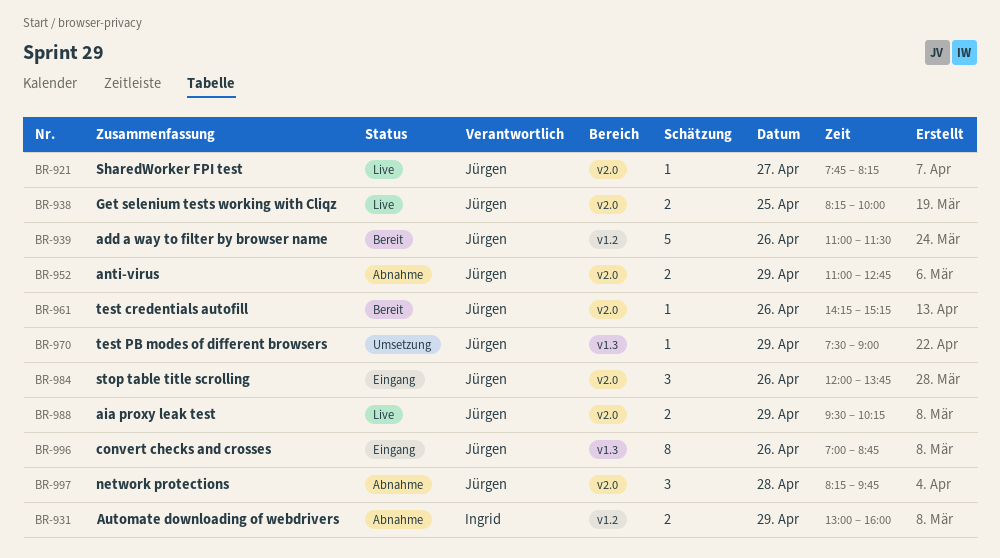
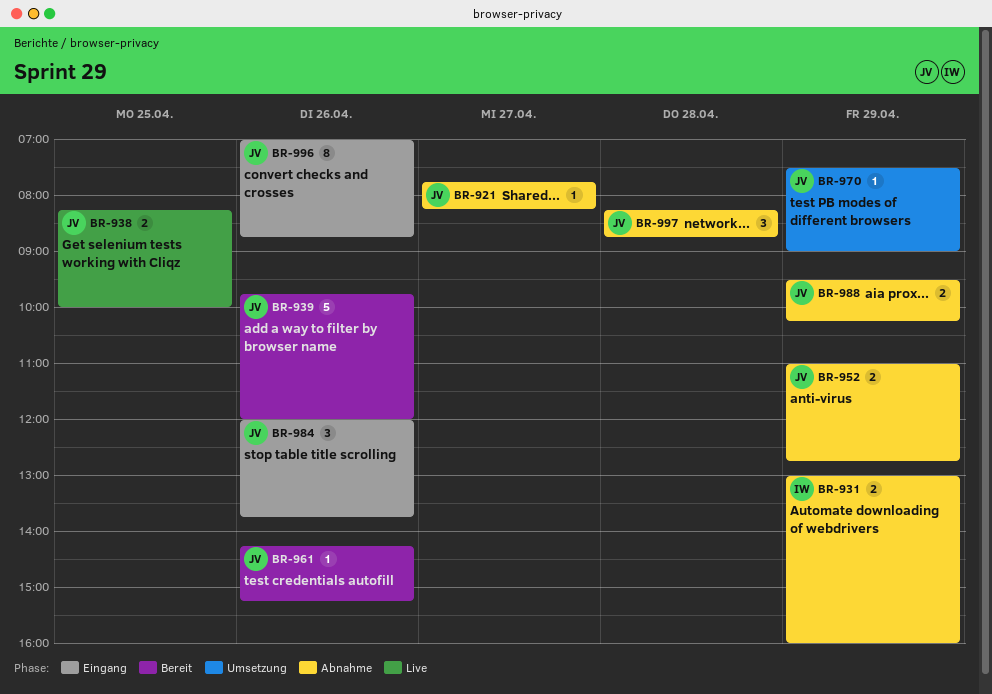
BR-921, status: Live -> Abnahme
BR-939, begins: 11:00 -> 09:45
BR-939, ends: 11:30 -> 12:00
BR-988, status: Live -> Abnahme
BR-997, ends: 09:45 -> 08:45

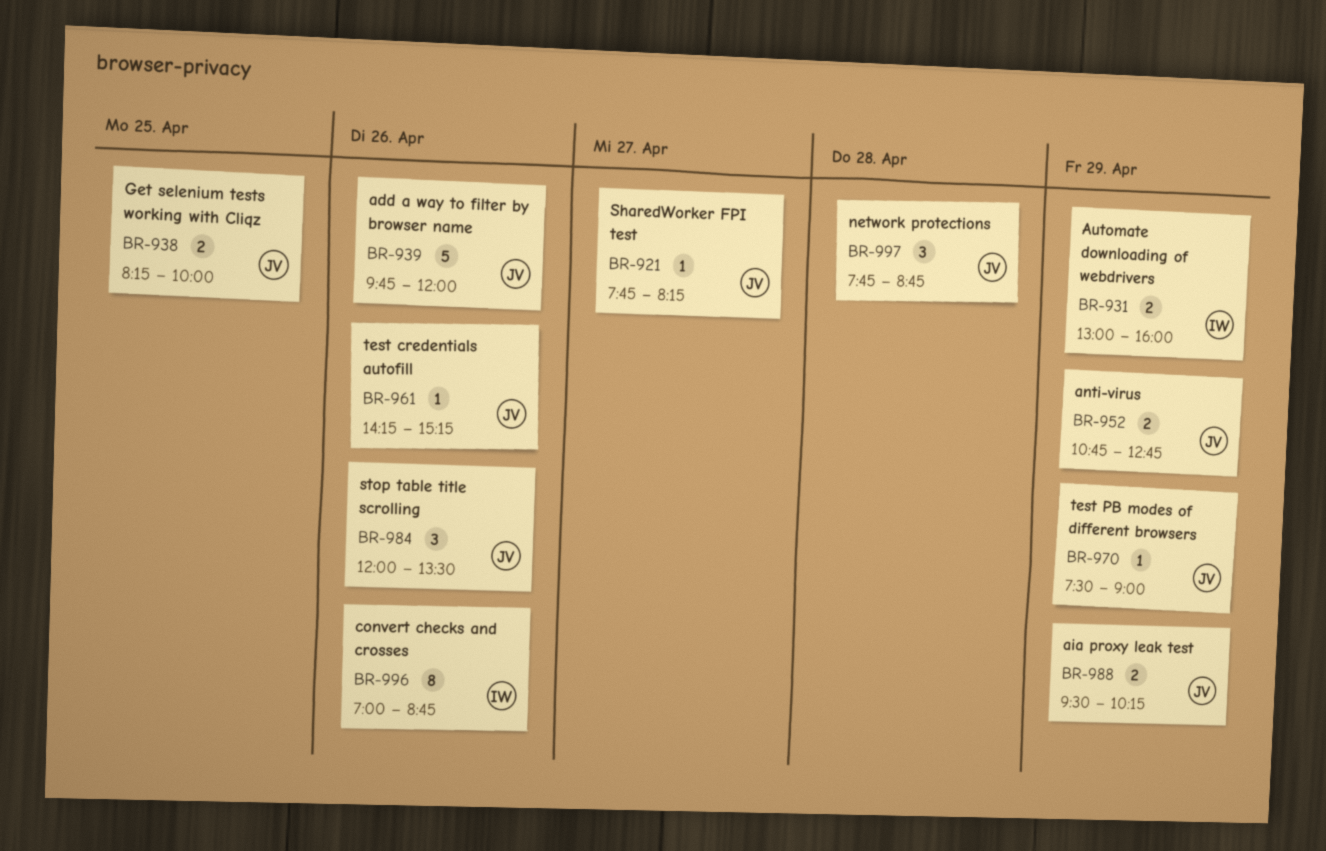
BR-952, begins: 11:00 -> 10:45
BR-984, ends: 13:45 -> 13:30
BR-996, owner: JV -> IW
BR-997, begins: 08:15 -> 07:45

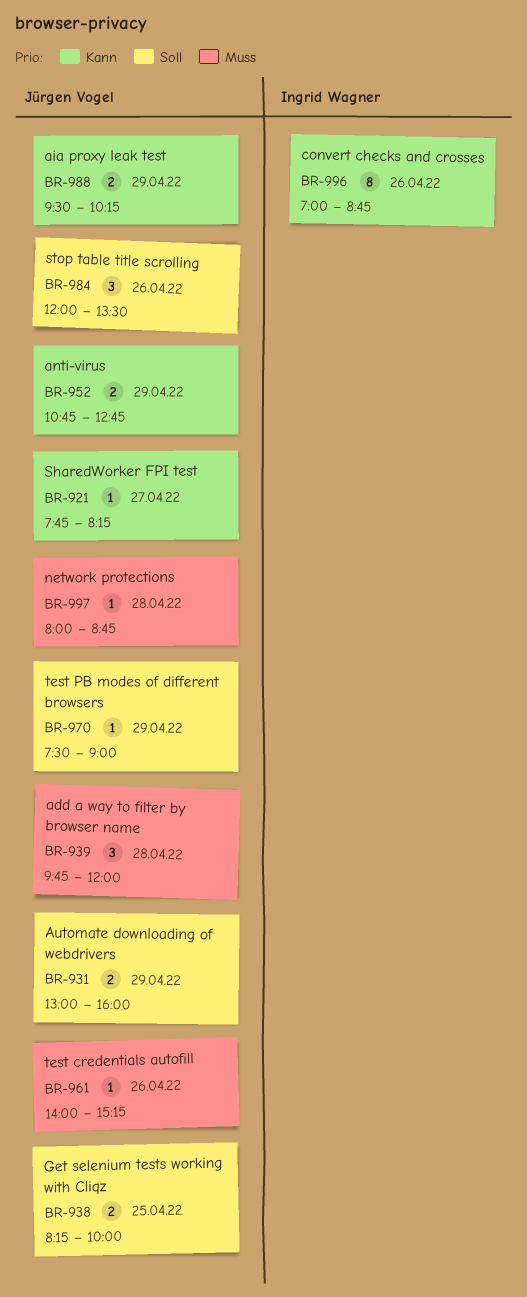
BR-931, owner: Ingrid Wagner -> Jürgen Vogel
BR-939, estimate: 5 -> 3
BR-939, day: Apr 26 -> Apr 28
BR-961, begins: 14:15 -> 14:00
BR-997, estimate: 3 -> 1
BR-997, begins: 07:45 -> 08:00

